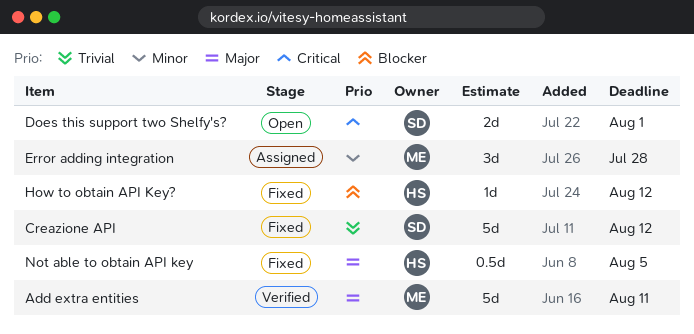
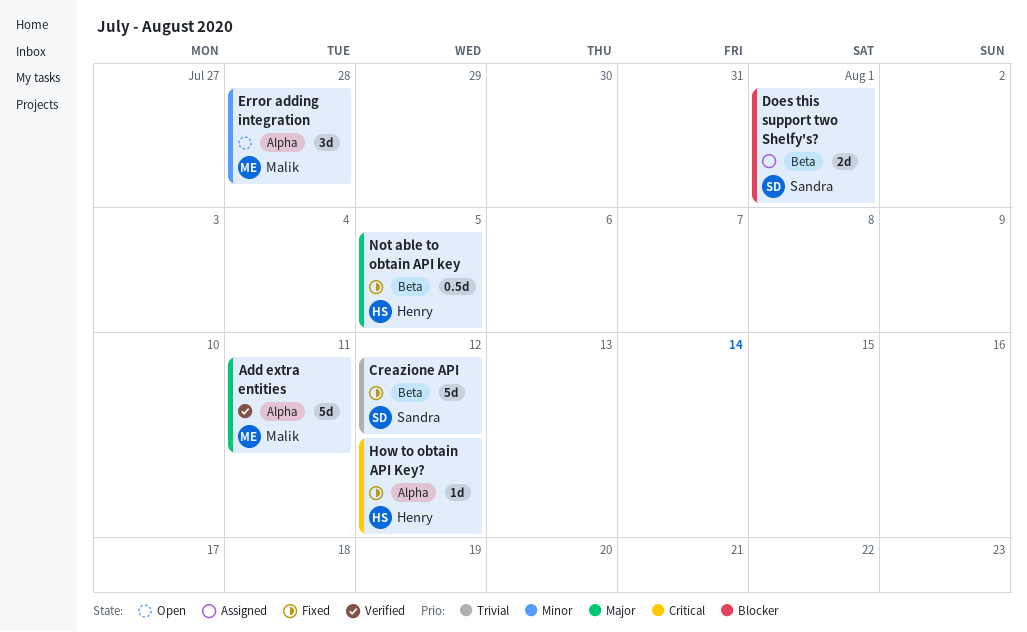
Does this support two Shelfy's?, status: Open -> Assigned
Does this support two Shelfy's?, priority: Critical -> Blocker
Error adding integration, status: Assigned -> Open
How to obtain API Key?, priority: Blocker -> Critical

